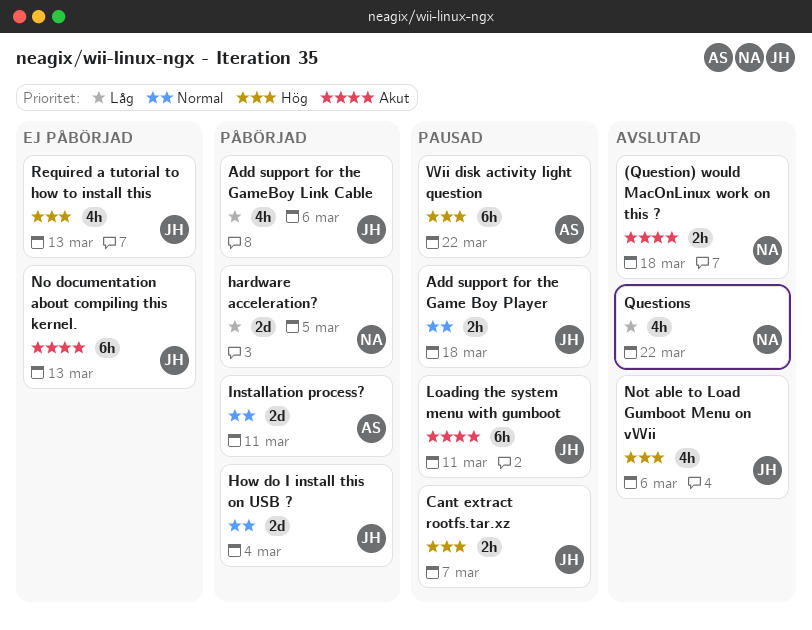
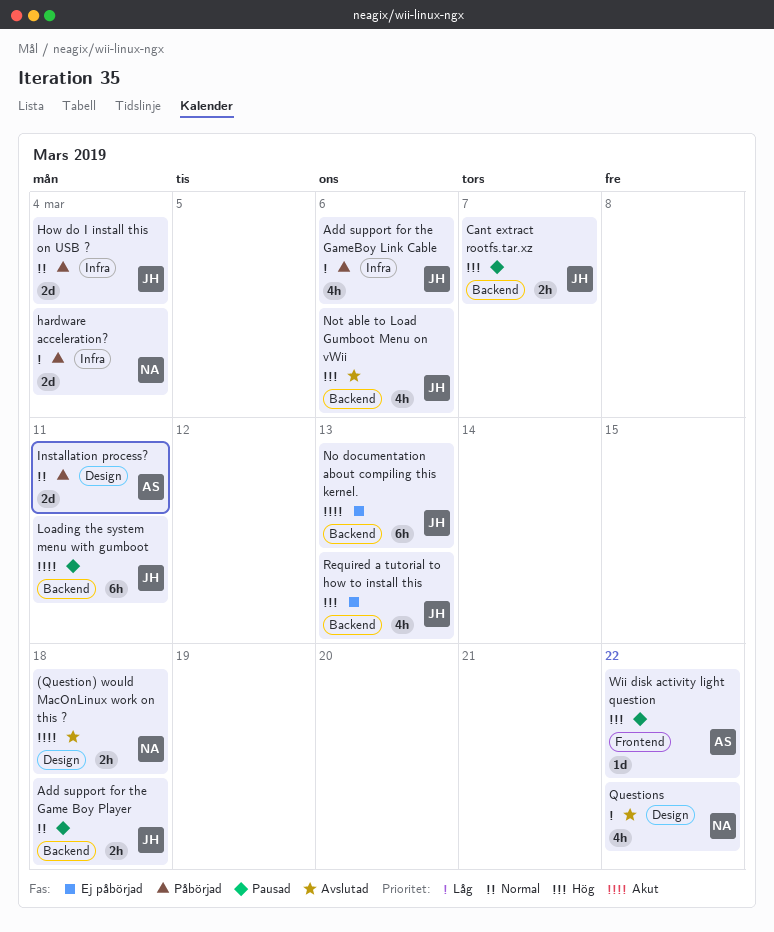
hardware acceleration?, due: Mar 5 -> Mar 4
Wii disk activity light question, estimate: 6h -> 1d

